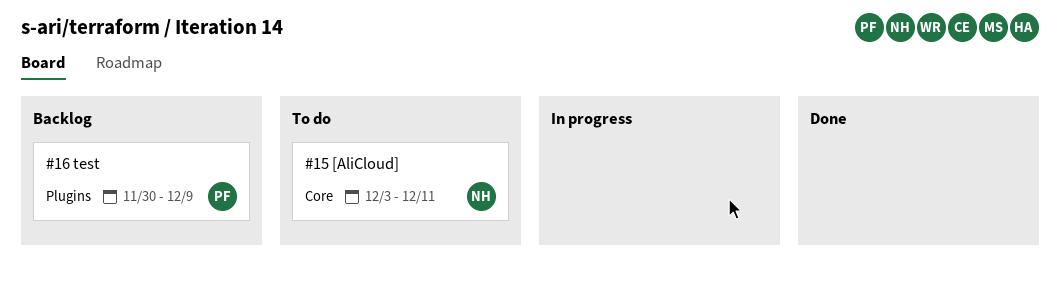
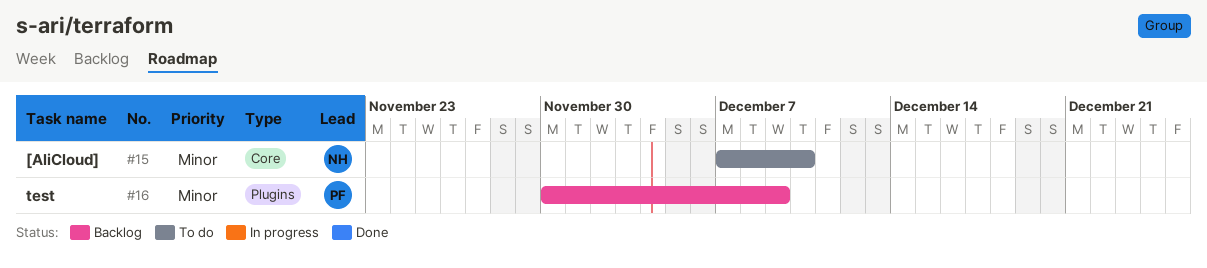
#15, start: Dec 3 -> Dec 7
#15, due: Dec 11 -> Dec 10

